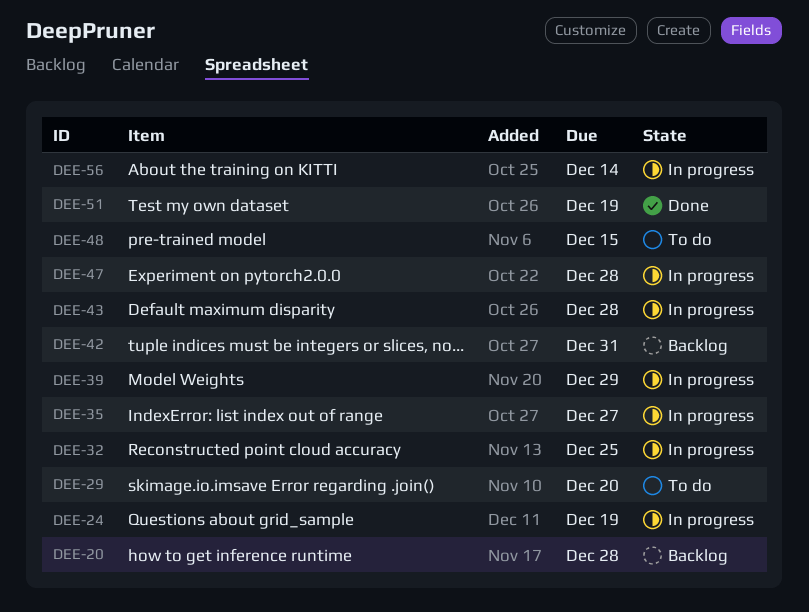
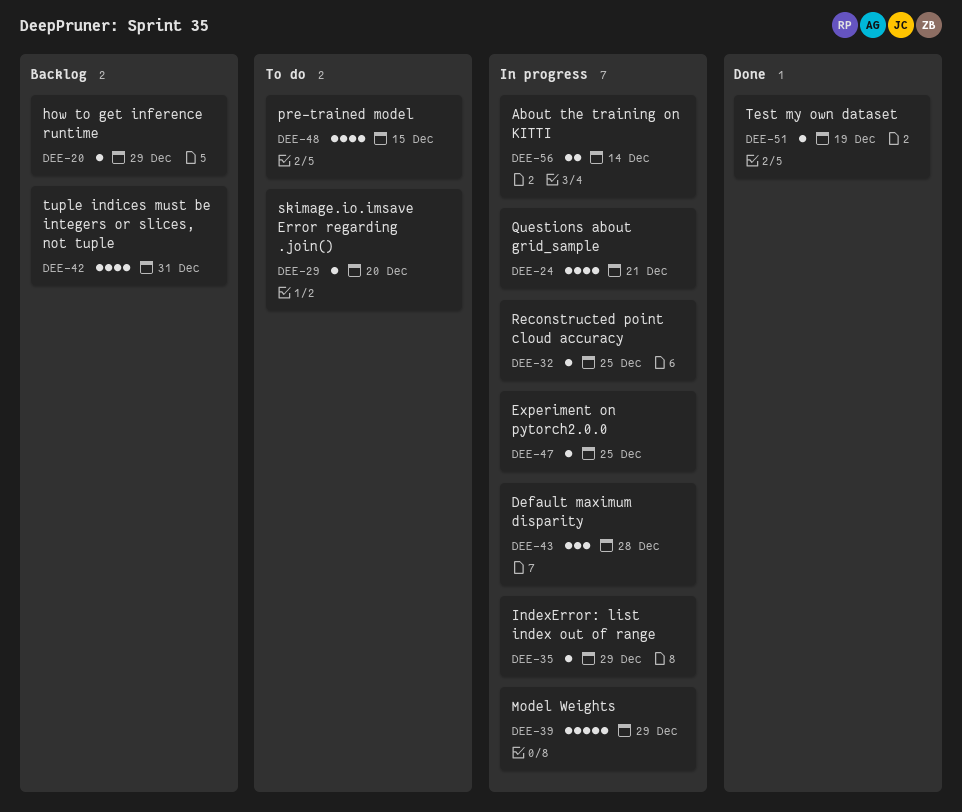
DEE-20, due: Dec 28 -> Dec 29
DEE-24, due: Dec 19 -> Dec 21
DEE-35, due: Dec 27 -> Dec 29
DEE-47, due: Dec 28 -> Dec 25

